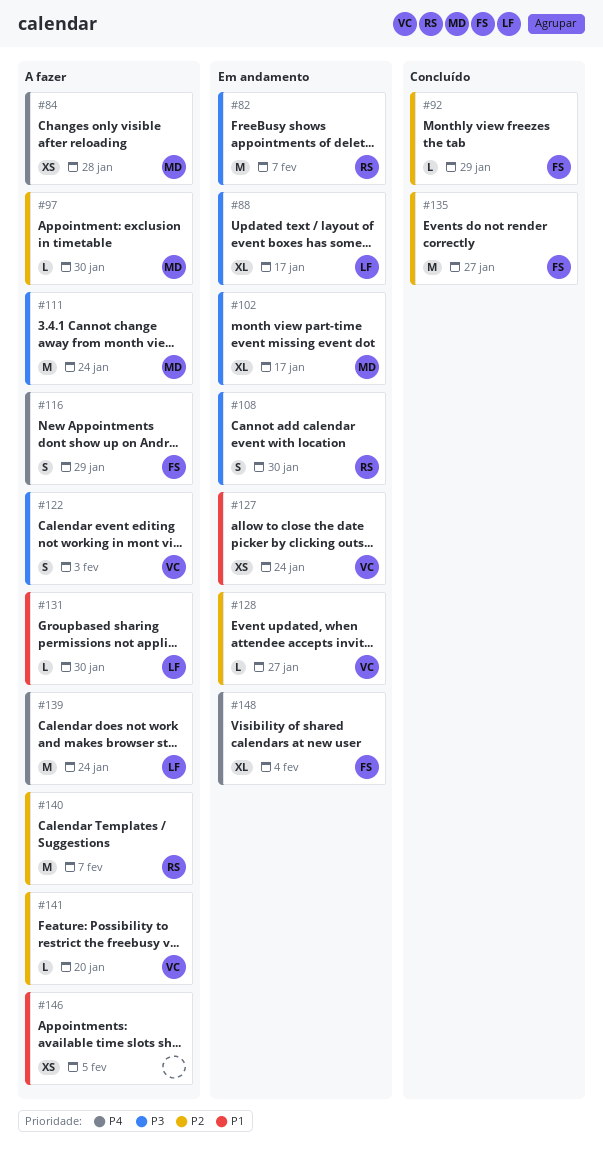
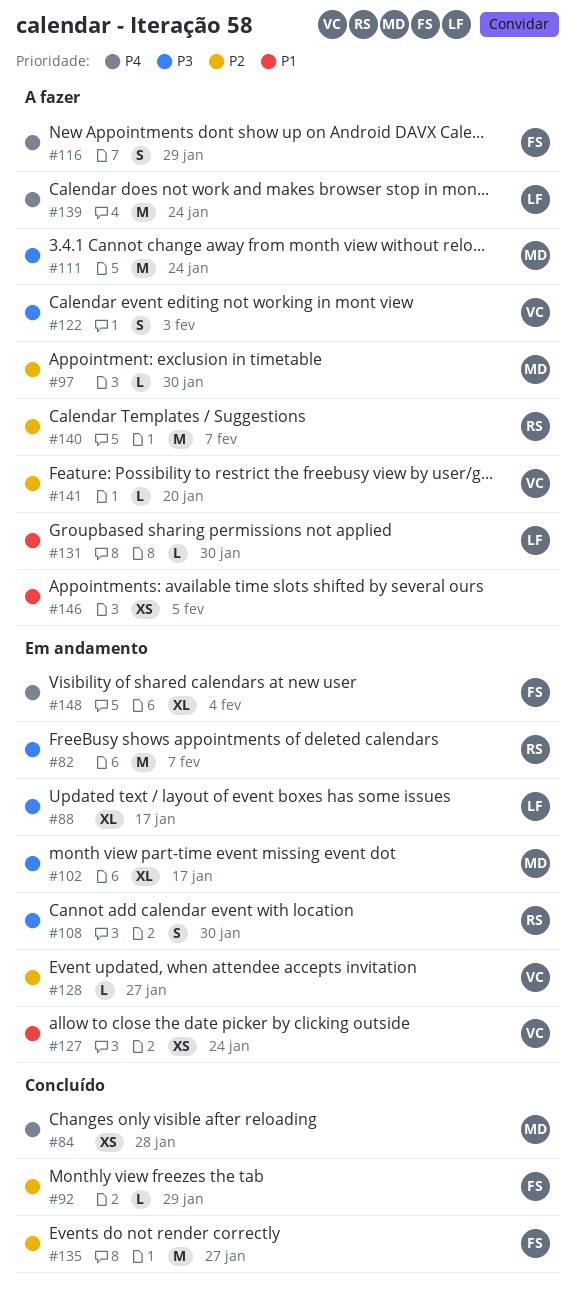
#84, status: A fazer -> Concluído

